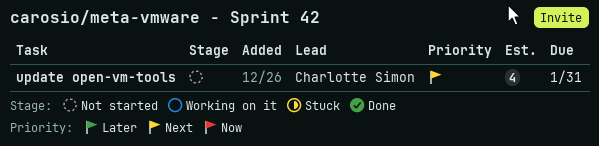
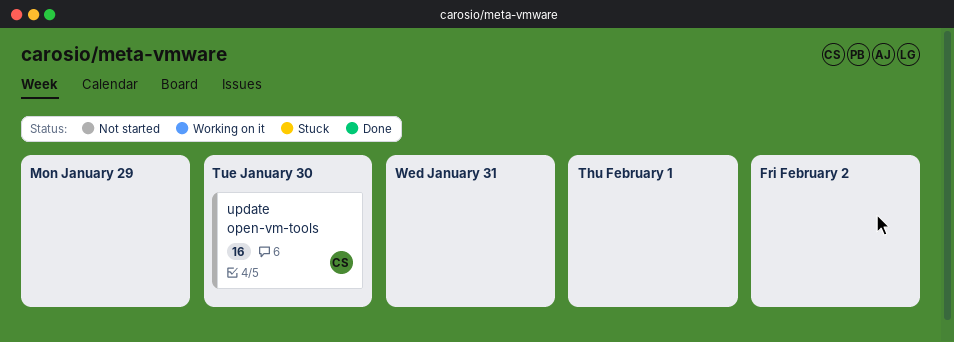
update open-vm-tools, estimate: 4 -> 16
update open-vm-tools, due: Jan 31 -> Jan 30

